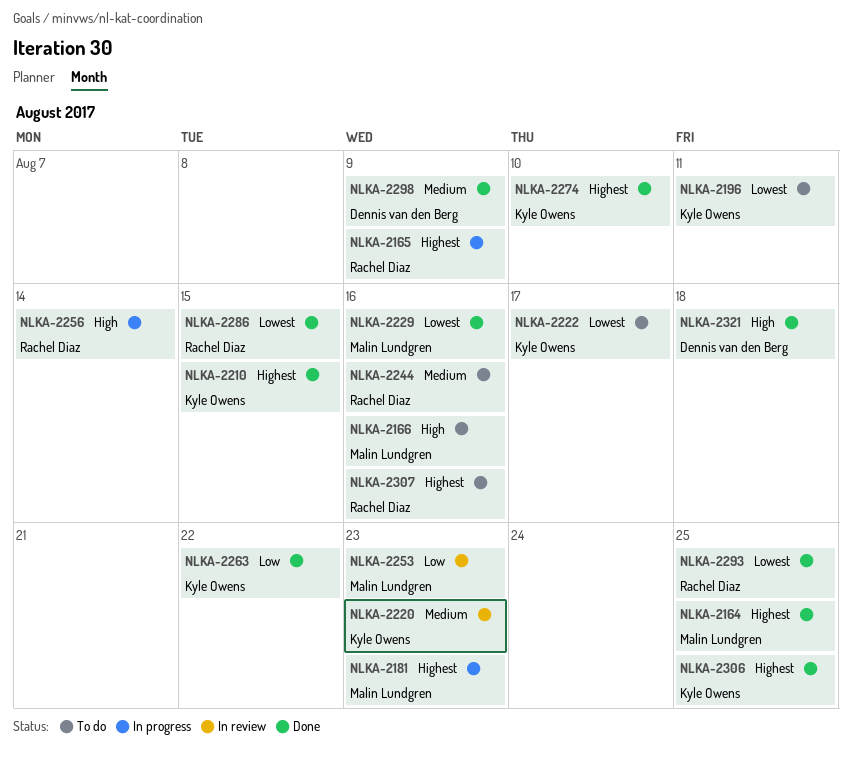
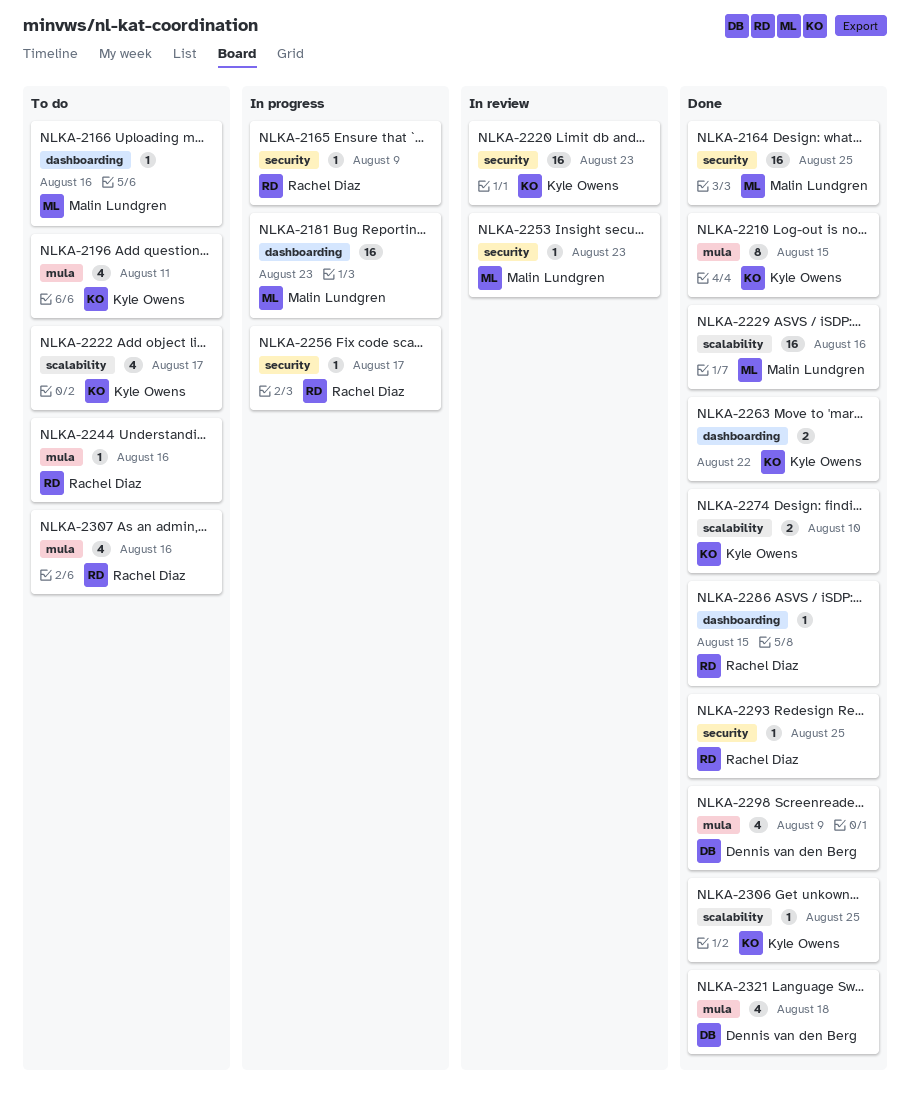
NLKA-2256, due: Aug 14 -> Aug 17

